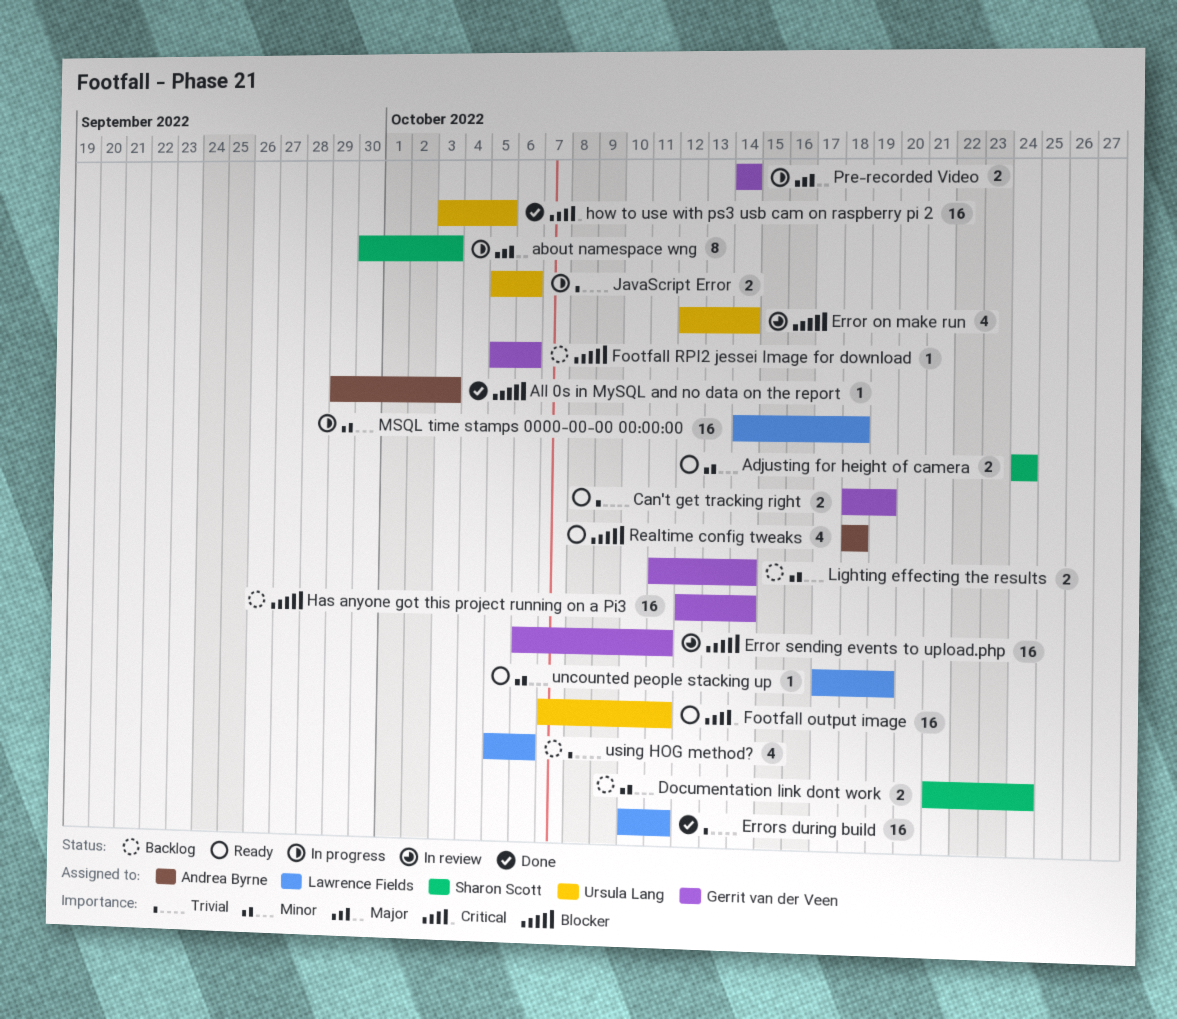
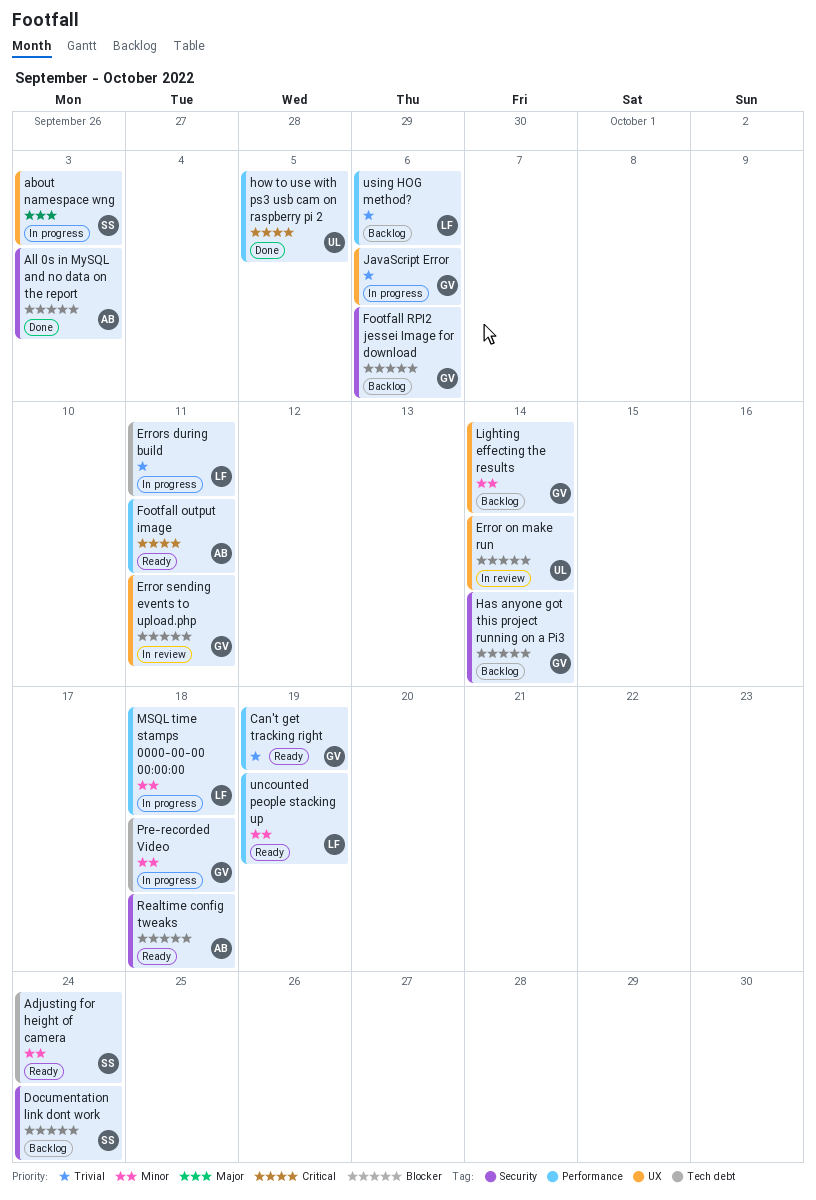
Documentation link dont work, priority: Minor -> Blocker
Errors during build, status: Done -> In progress
Footfall output image, owner: Ursula Lang -> Andrea Byrne
JavaScript Error, owner: Ursula Lang -> Gerrit van der Veen
Pre-recorded Video, priority: Major -> Minor
Pre-recorded Video, due: Oct 14 -> Oct 18

